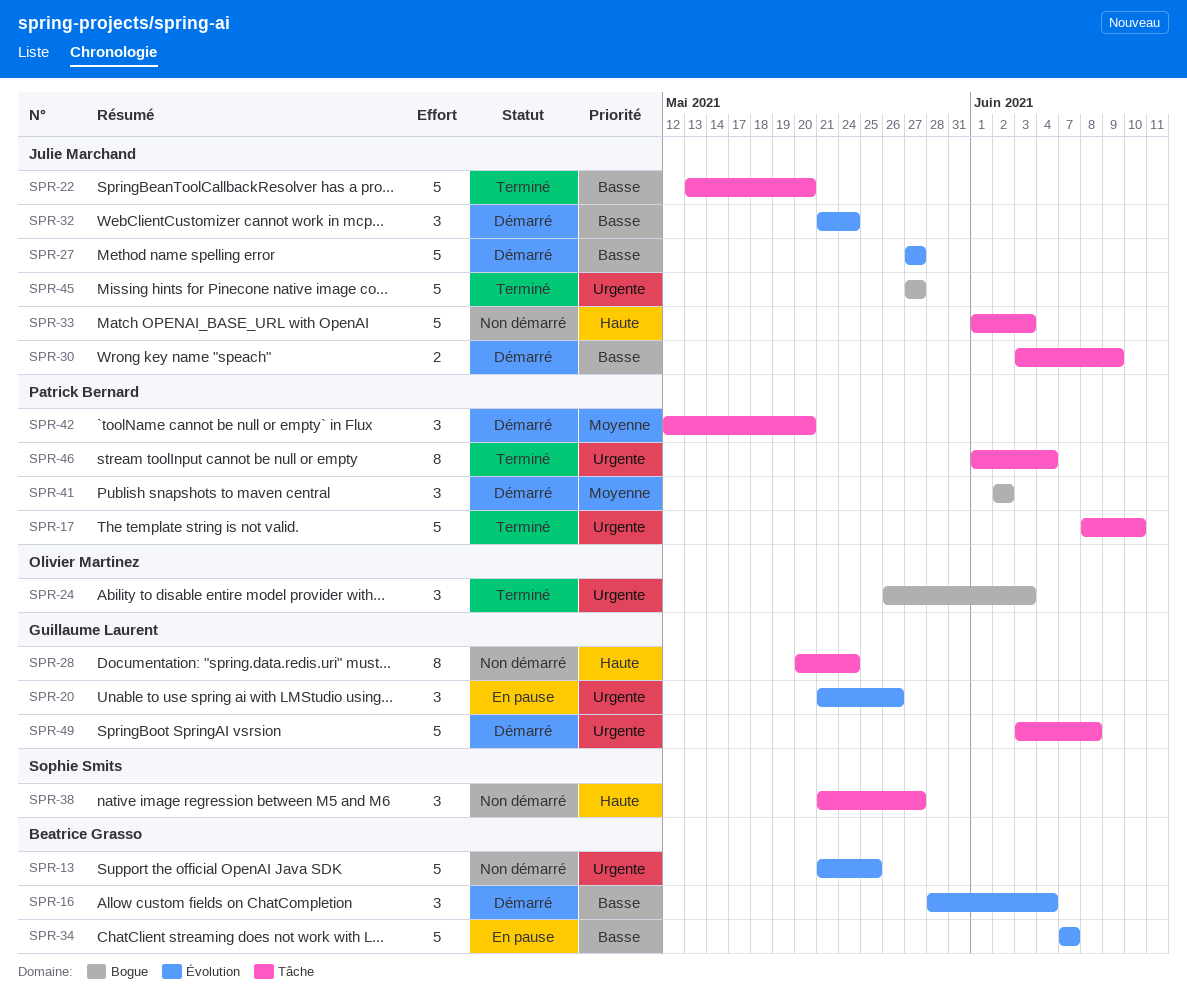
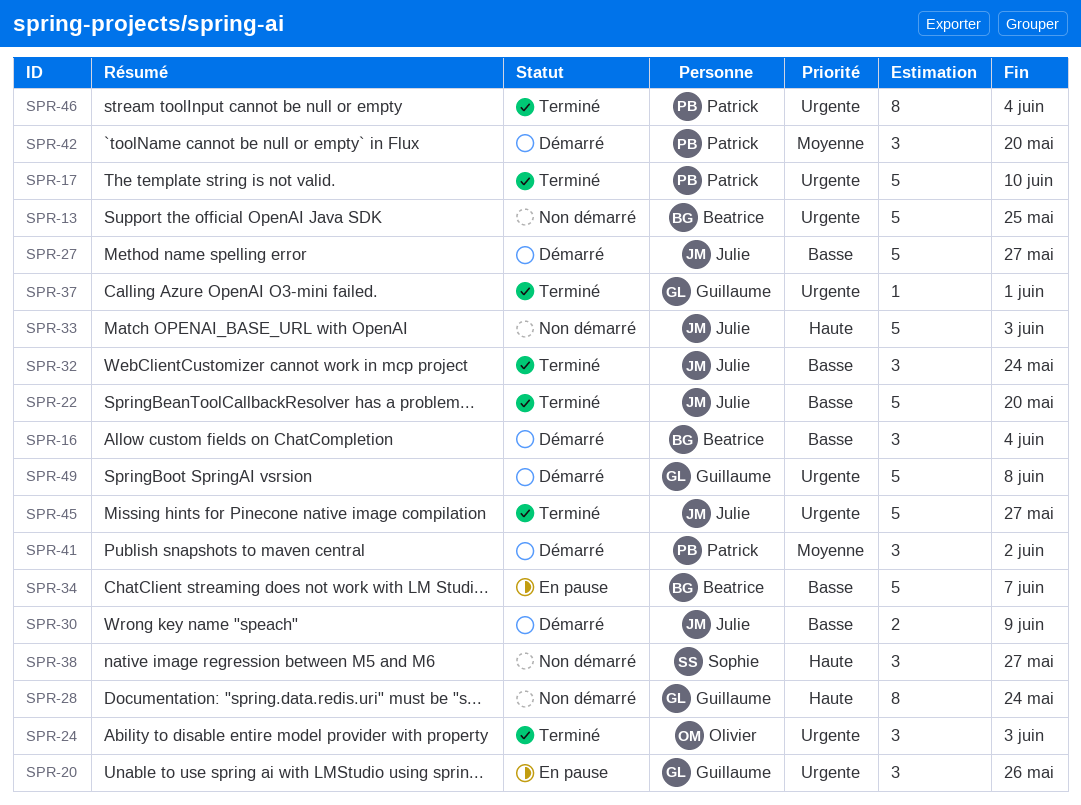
SPR-32, status: Démarré -> Terminé
SPR-37: none -> present

